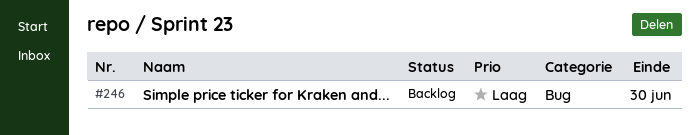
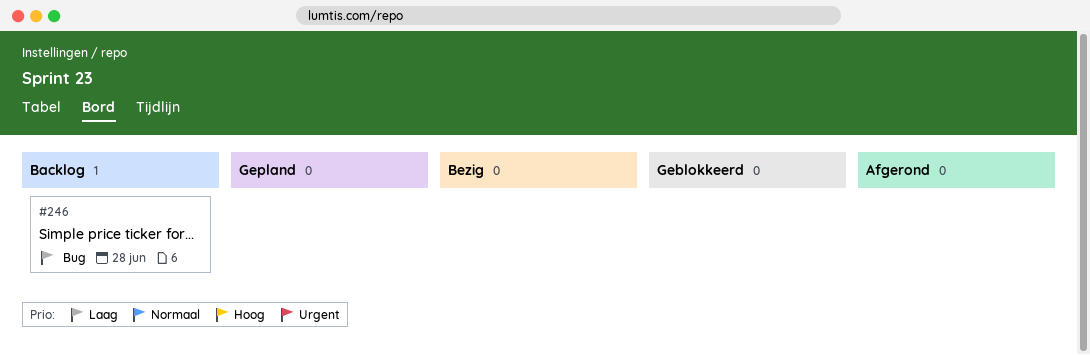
#246, due: Jun 30 -> Jun 28

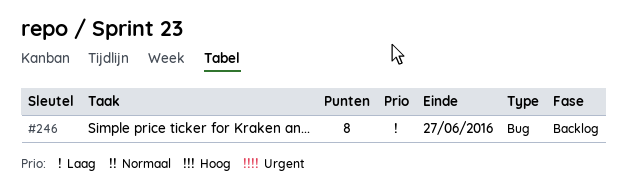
#246, due: Jun 28 -> Jun 27

